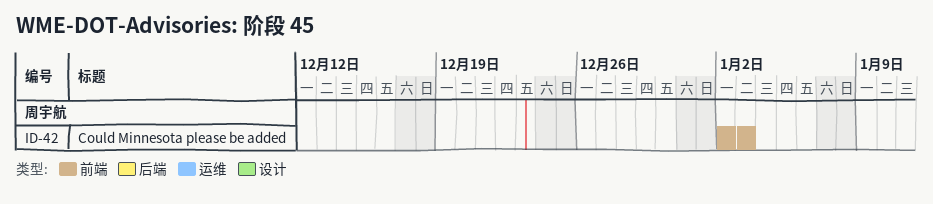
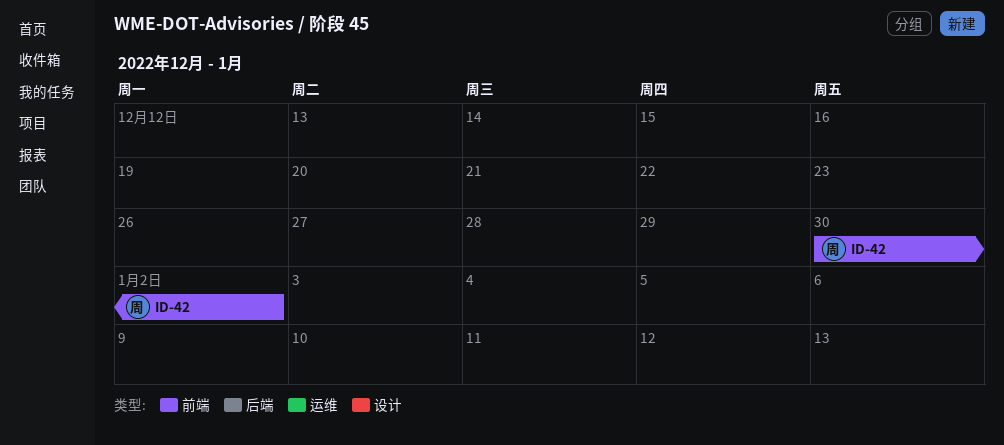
ID-42, start: Jan 2 -> Dec 30
ID-42, due: Jan 3 -> Jan 2

